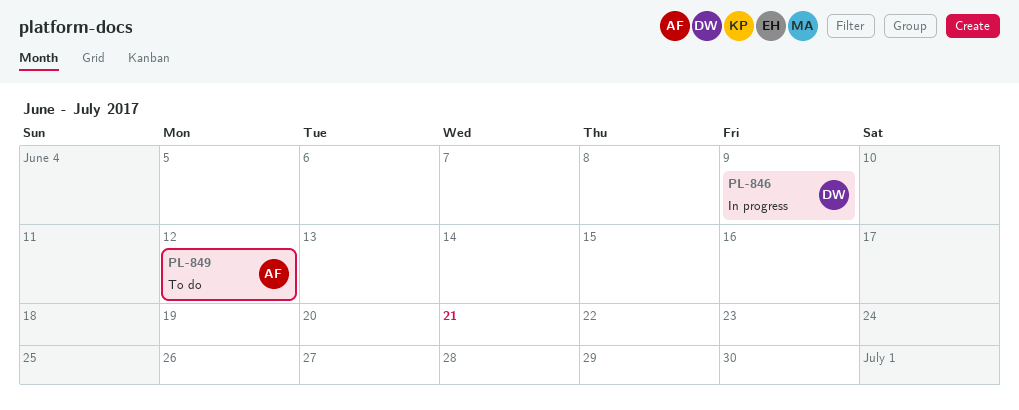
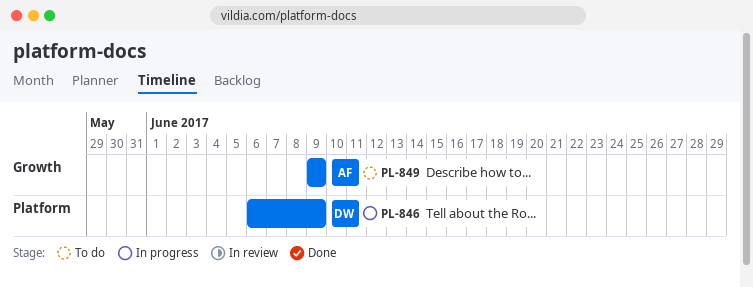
PL-849, due: Jun 12 -> Jun 9

